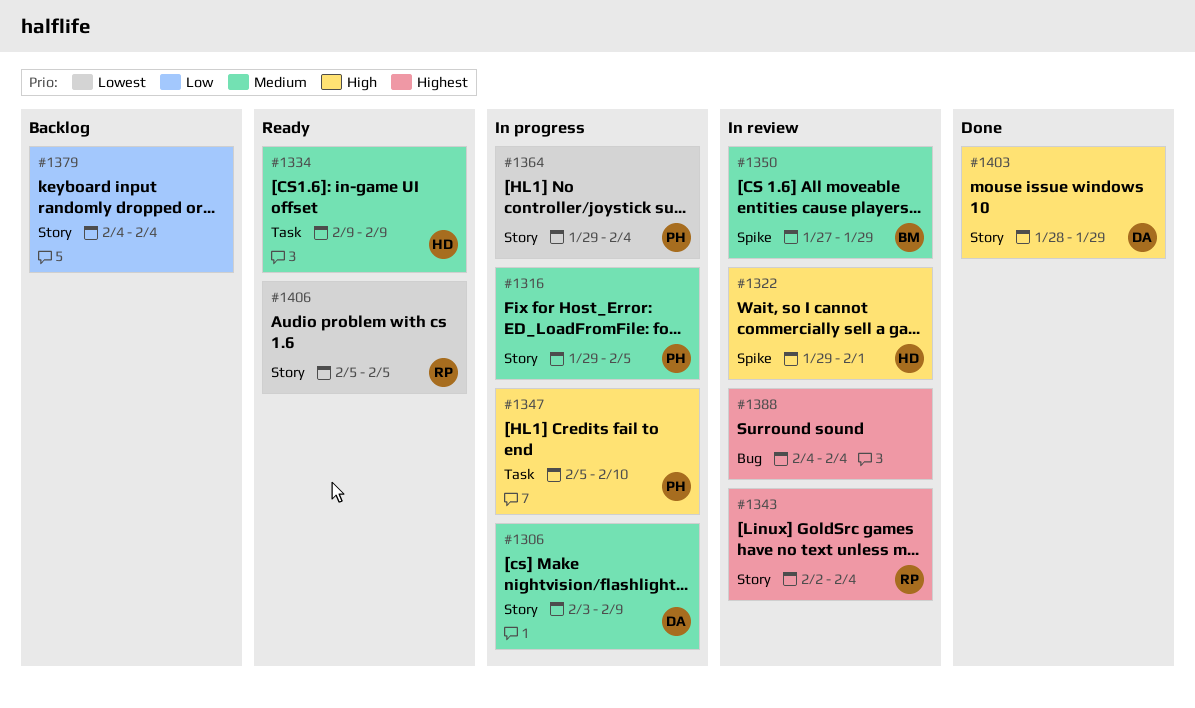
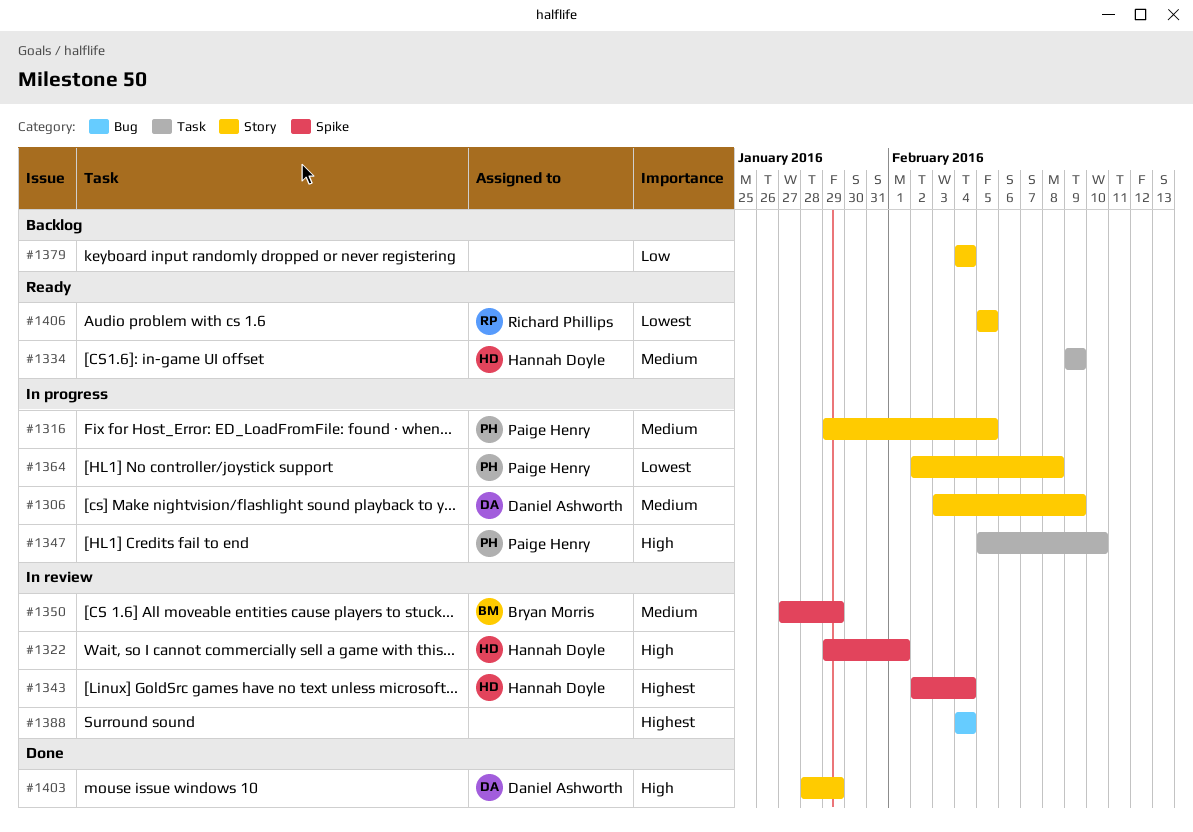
#1343, owner: Richard Phillips -> Hannah Doyle
#1343, label: Story -> Spike
#1364, start: Jan 29 -> Feb 2
#1364, due: Feb 4 -> Feb 8

